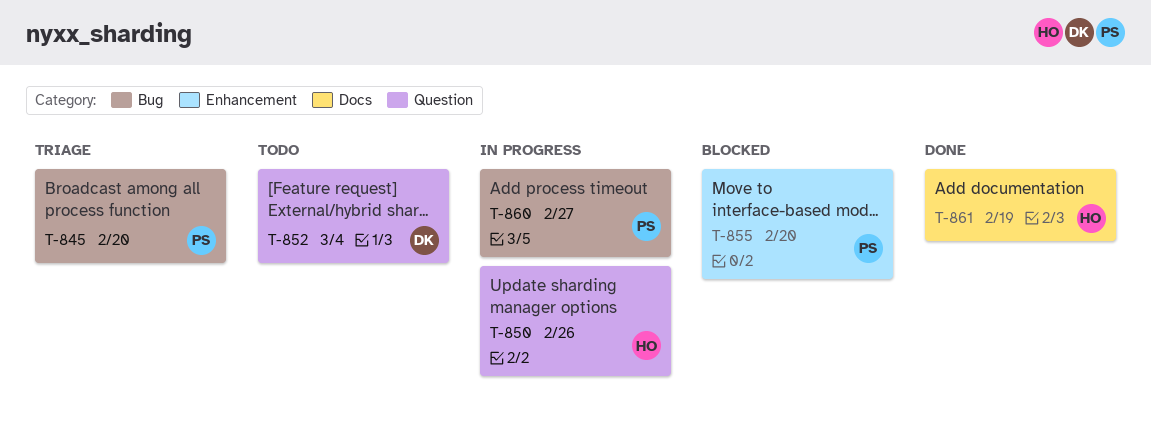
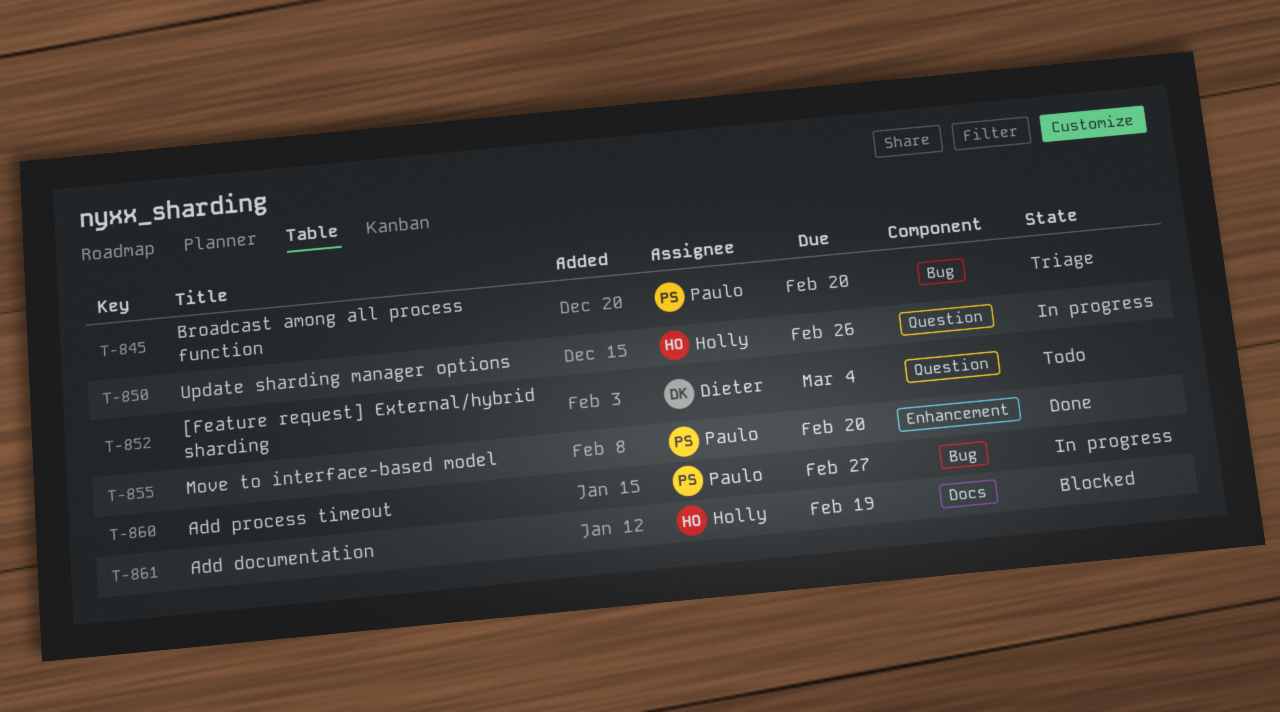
T-855, status: Blocked -> Done
T-861, status: Done -> Blocked

